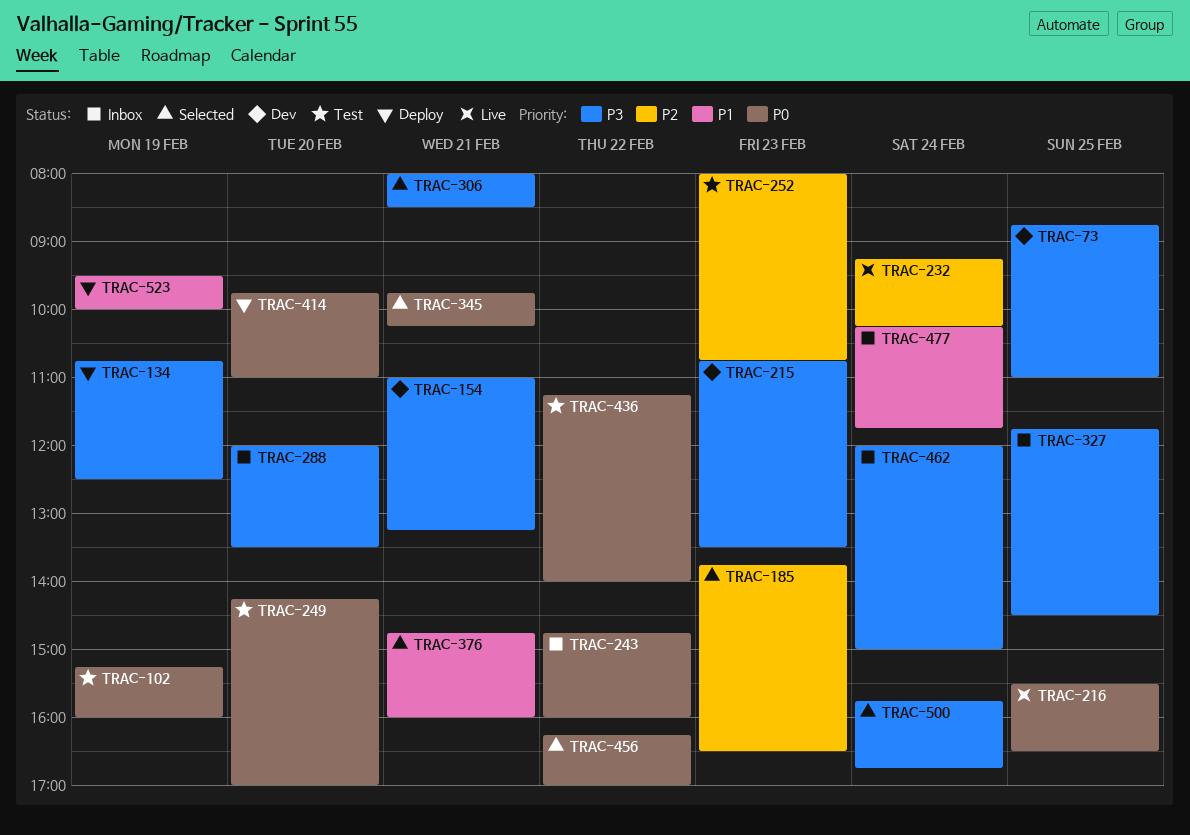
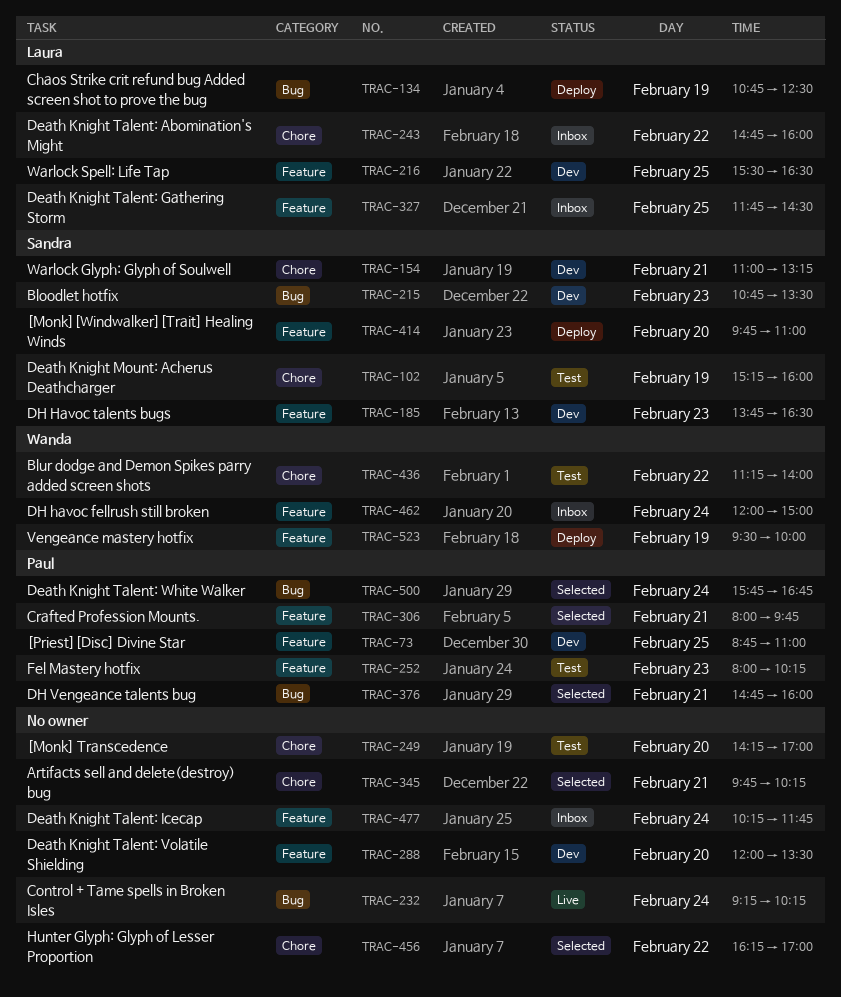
TRAC-185, status: Selected -> Dev
TRAC-216, status: Live -> Dev
TRAC-252, ends: 10:45 -> 10:15
TRAC-288, status: Inbox -> Dev
TRAC-306, ends: 08:30 -> 09:45

